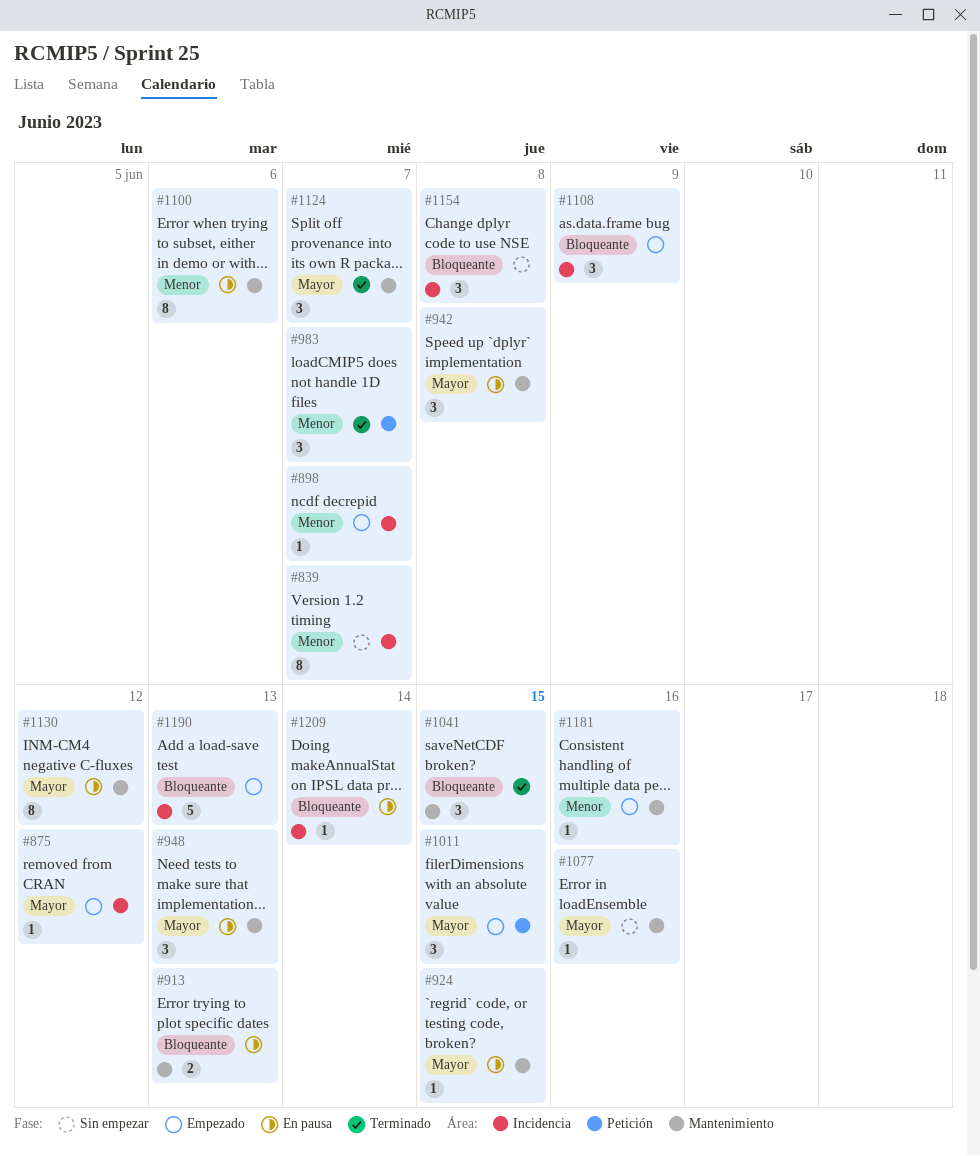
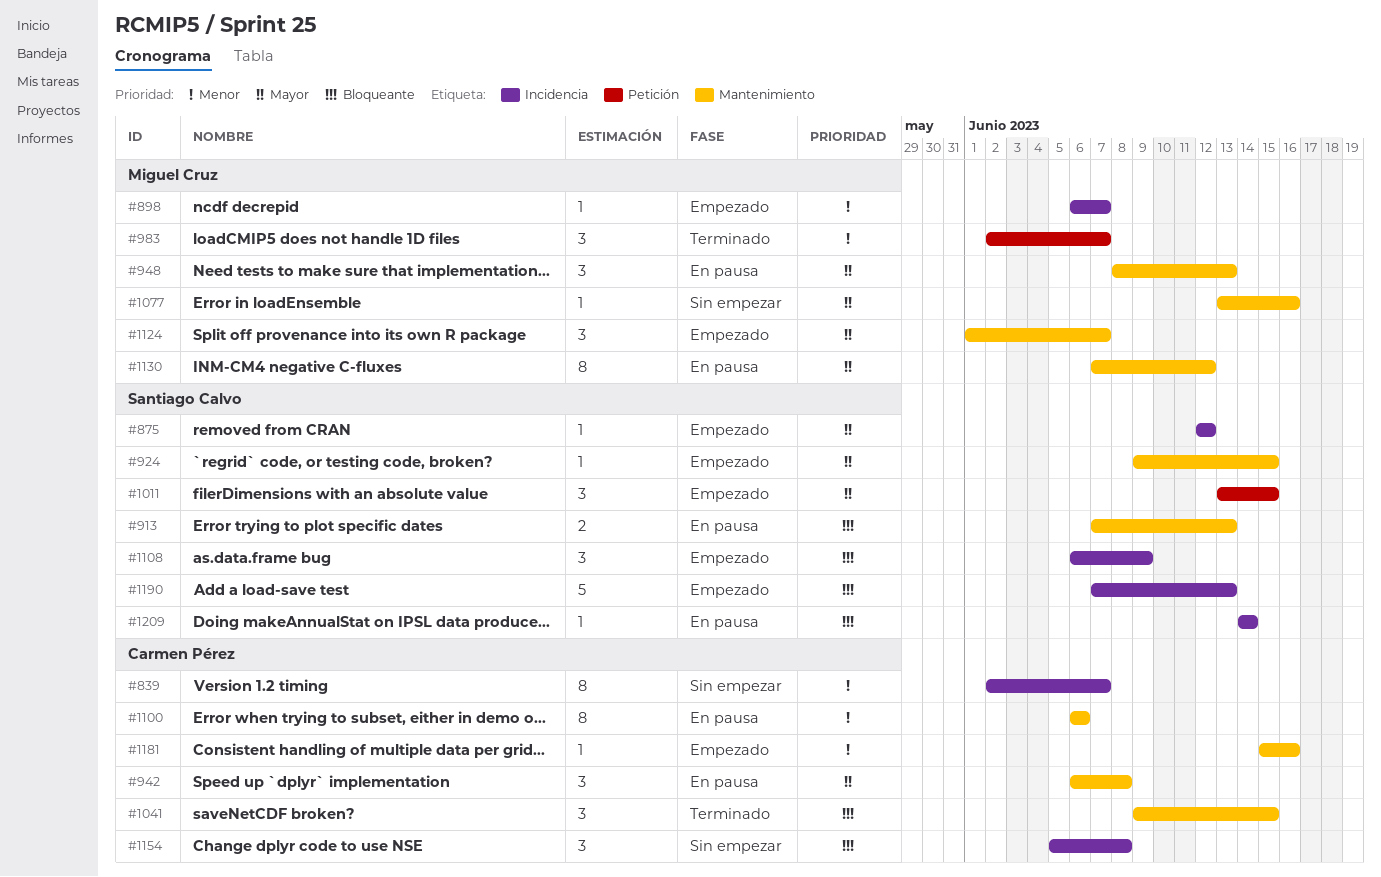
#924, status: En pausa -> Empezado
#1124, status: Terminado -> Empezado

